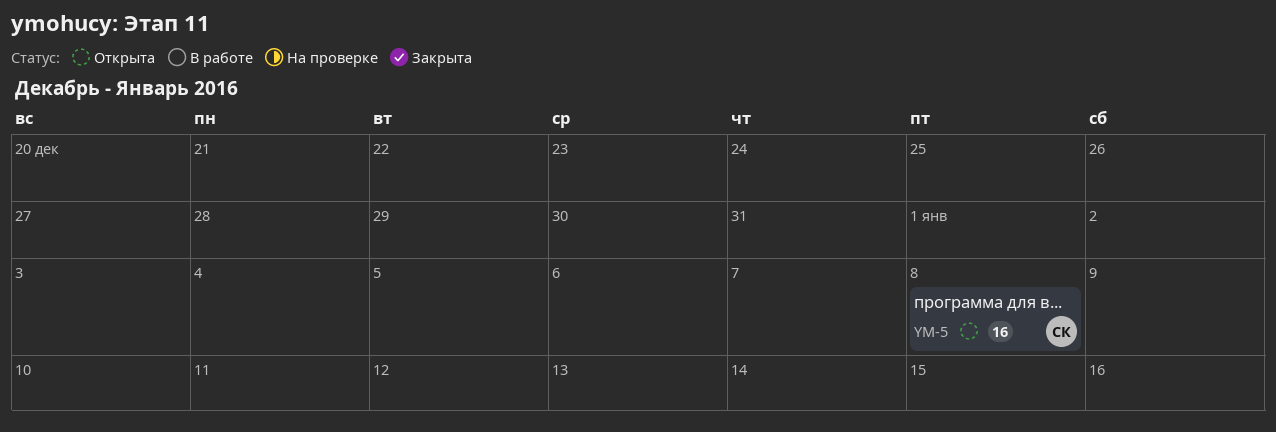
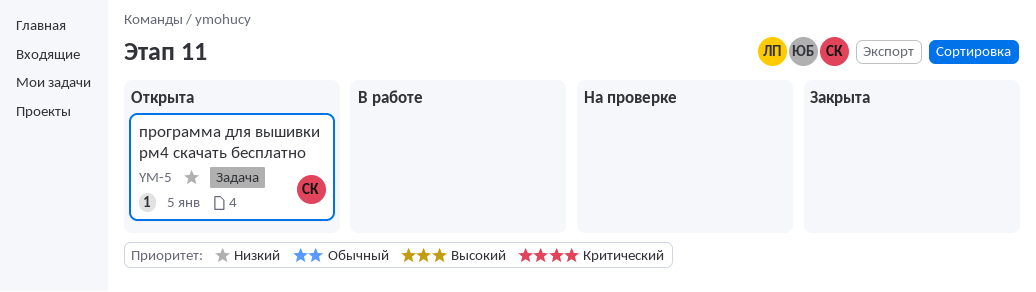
YM-5, estimate: 16 -> 1
YM-5, due: Jan 8 -> Jan 5

